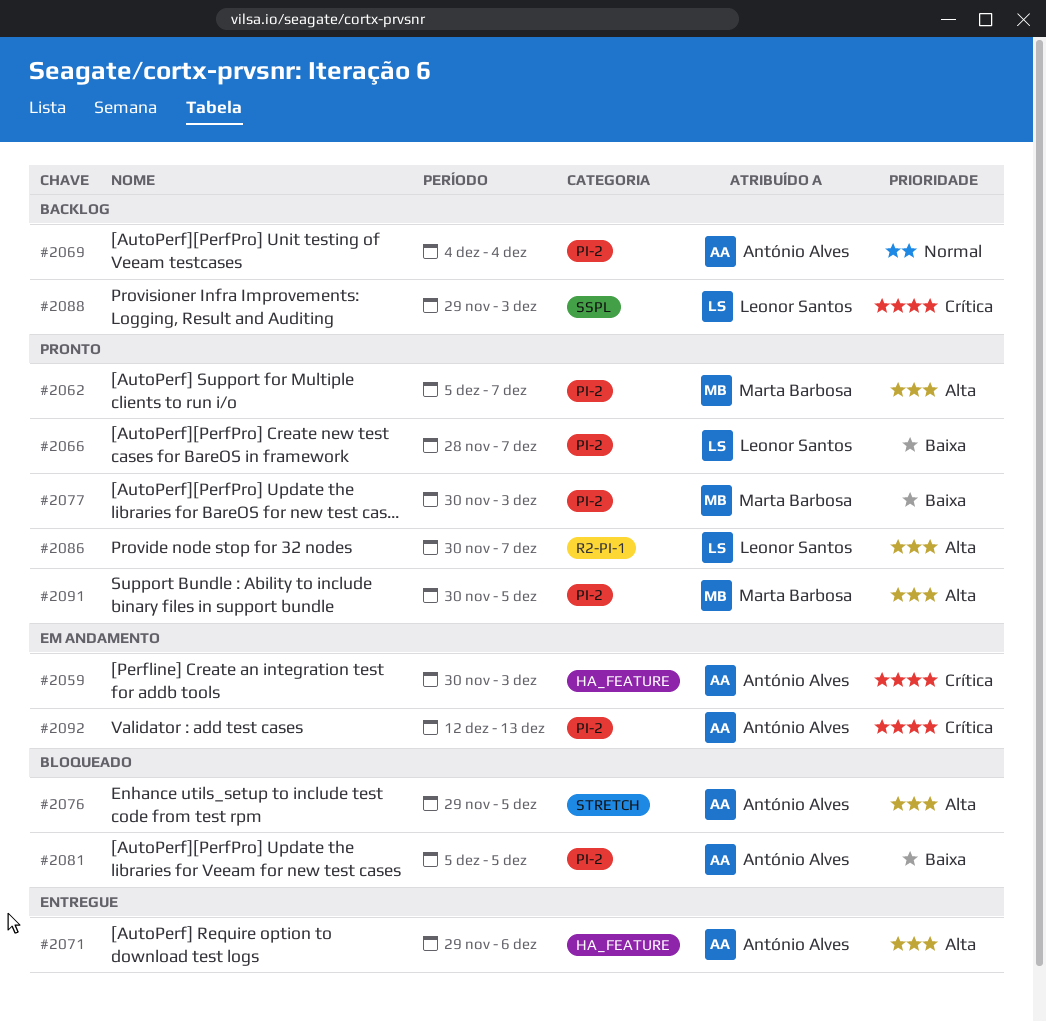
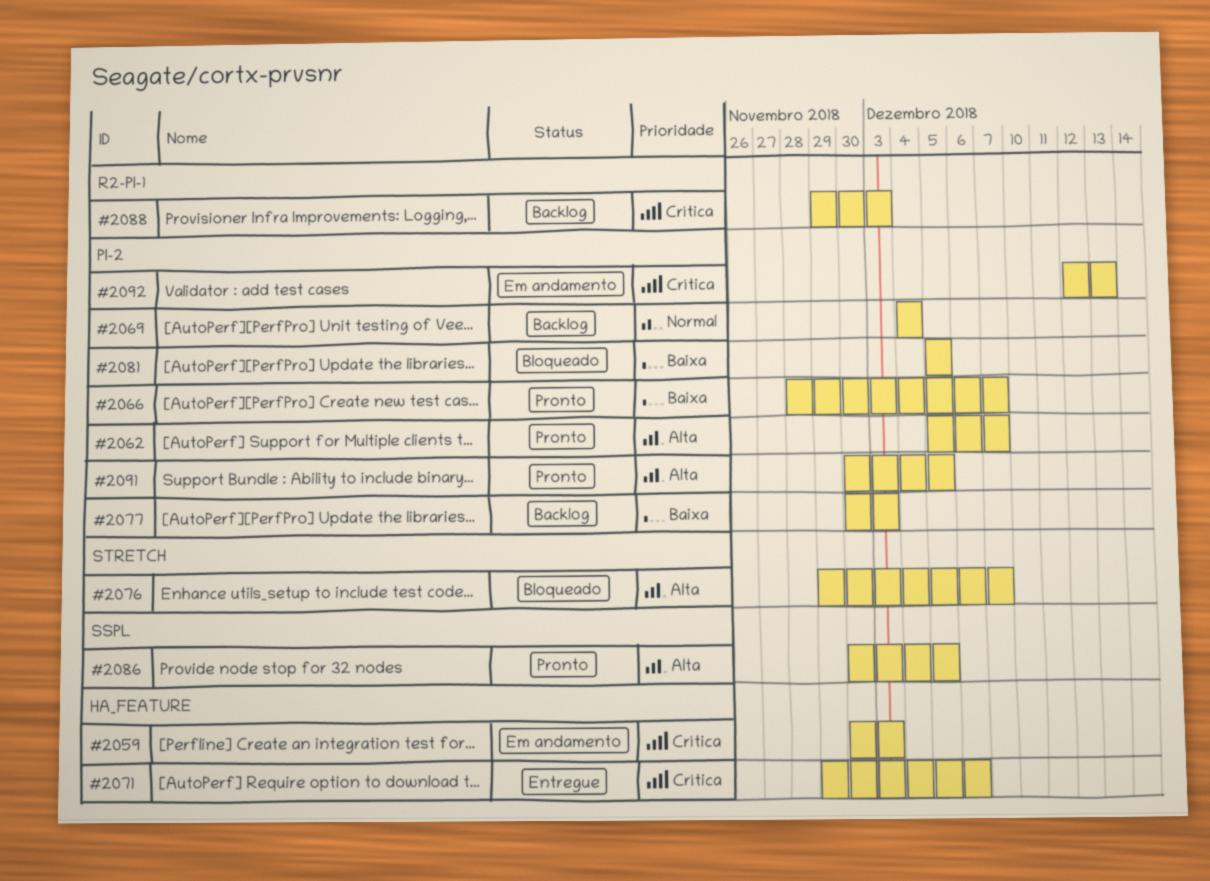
#2071, priority: Alta -> Crítica
#2076, due: Dec 5 -> Dec 7
#2077, status: Pronto -> Backlog
#2086, label: R2-PI-1 -> SSPL
#2086, due: Dec 7 -> Dec 5
#2088, label: SSPL -> R2-PI-1

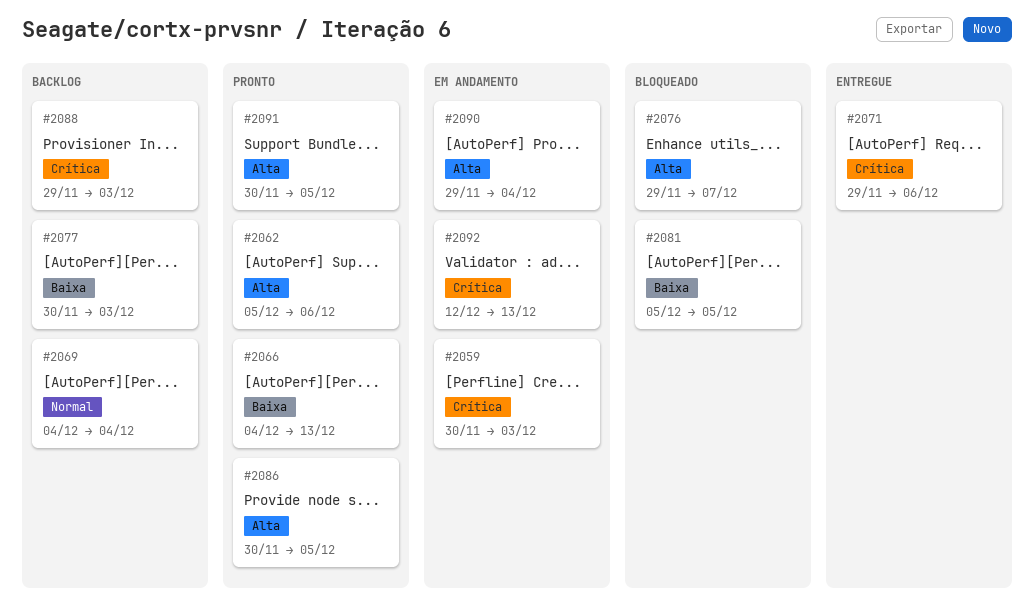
#2062, due: Dec 7 -> Dec 6
#2066, start: Nov 28 -> Dec 4
#2066, due: Dec 7 -> Dec 13
#2090: none -> present

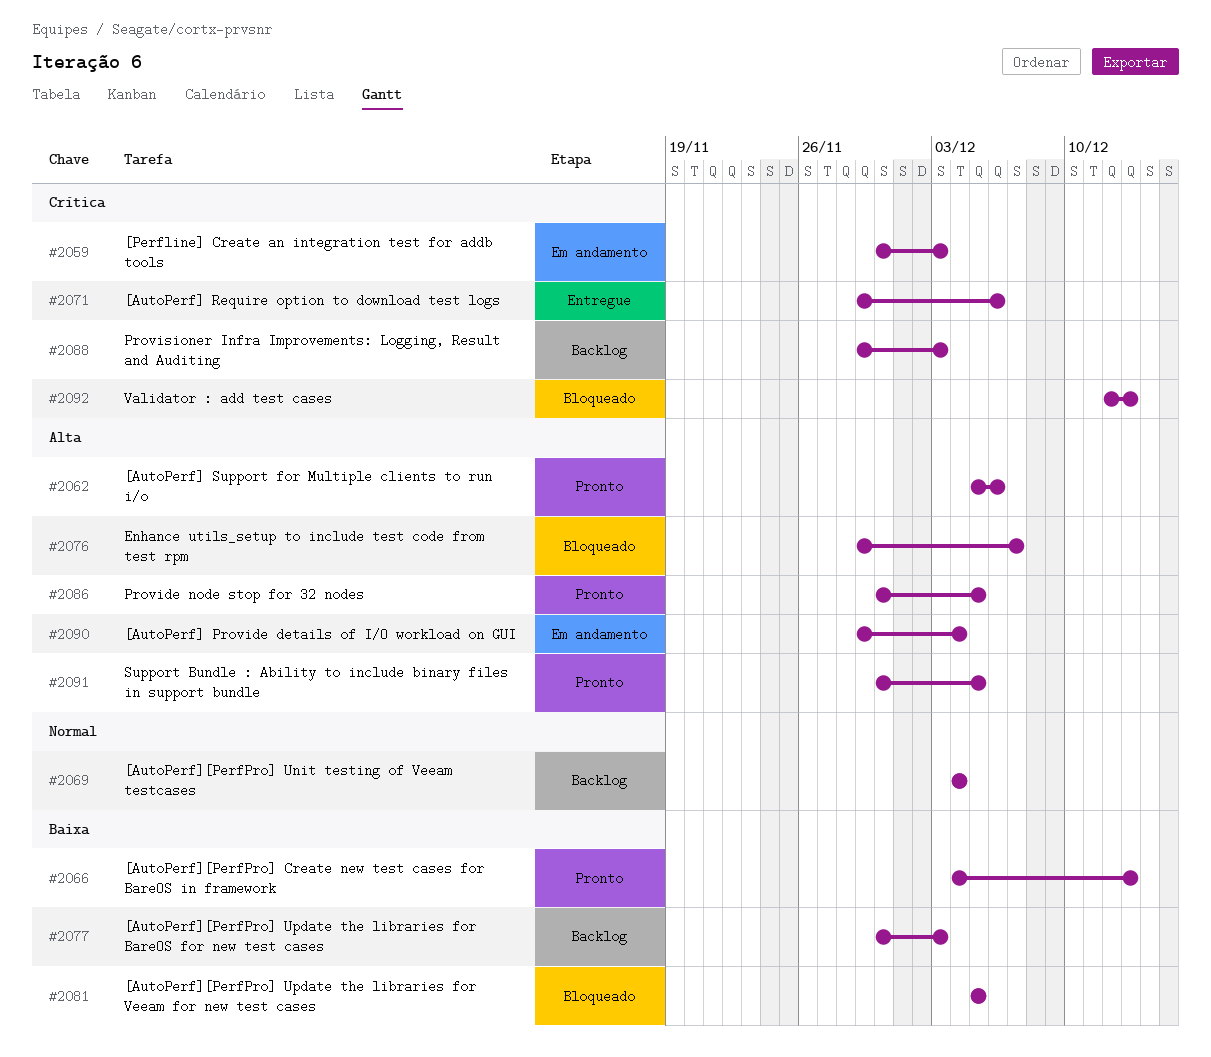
#2092, status: Em andamento -> Bloqueado

